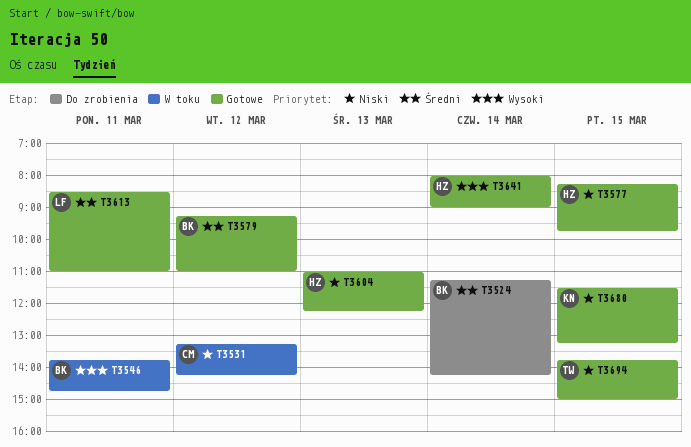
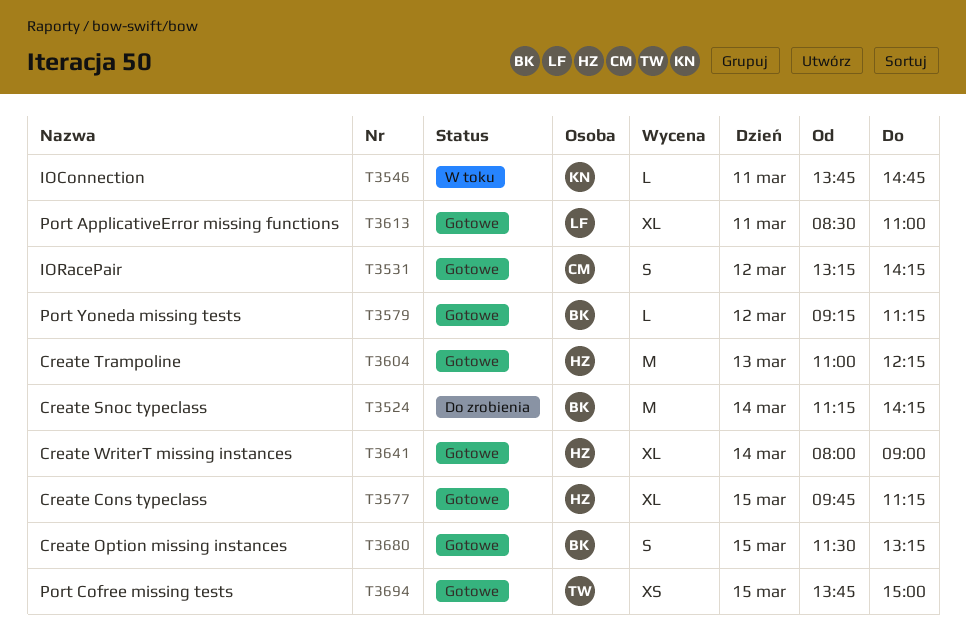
T3531, status: W toku -> Gotowe
T3546, owner: BK -> KN
T3577, begins: 08:15 -> 09:45
T3577, ends: 09:45 -> 11:15
T3579, ends: 11:00 -> 11:15
T3680, owner: KN -> BK

